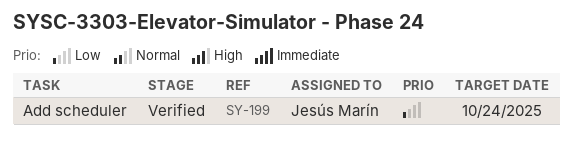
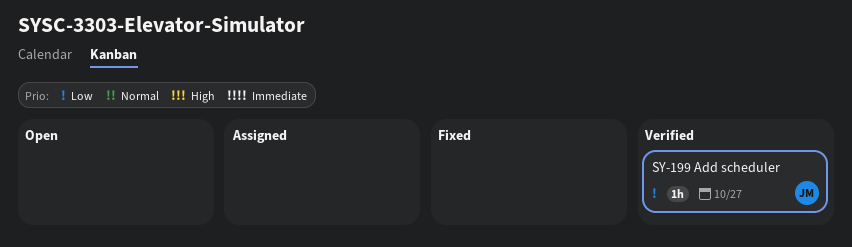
SY-199, due: Oct 24 -> Oct 27

